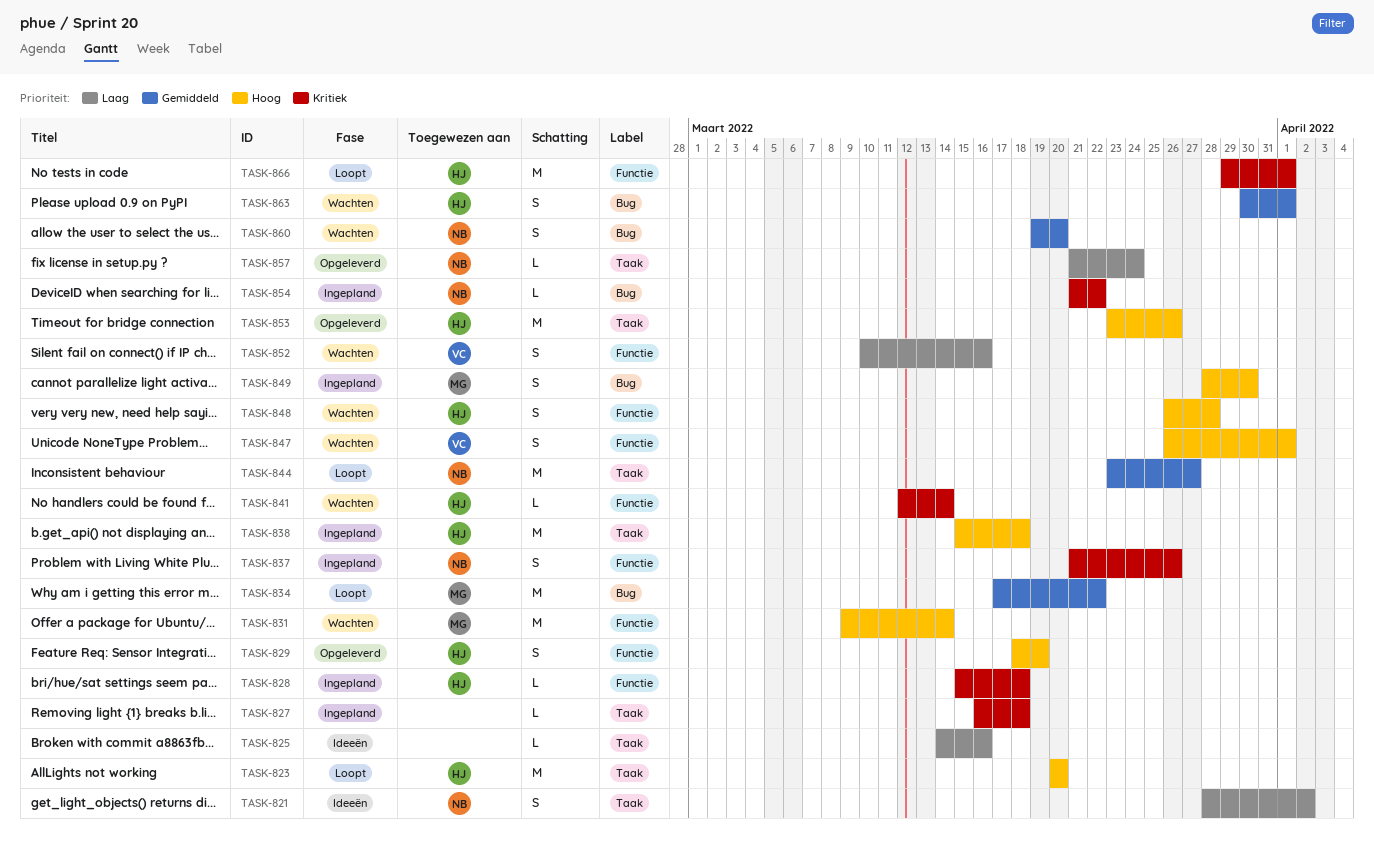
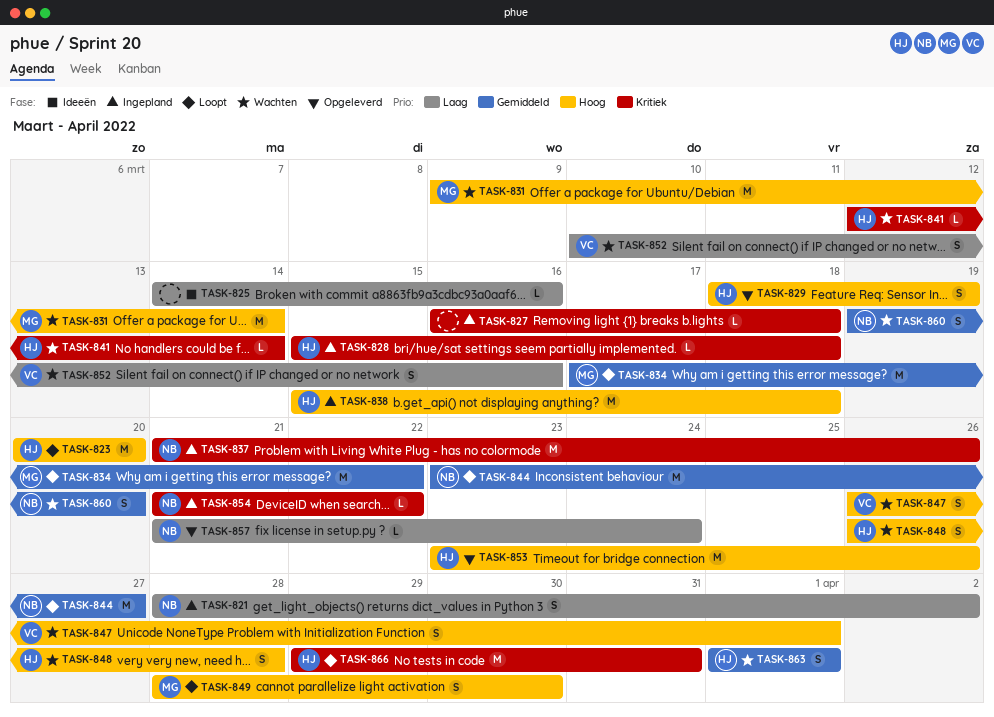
TASK-821, status: Ideeën -> Ingepland
TASK-837, estimate: S -> M
TASK-849, status: Ingepland -> Loopt
TASK-863, start: Mar 30 -> Apr 1
TASK-866, due: Apr 1 -> Mar 31

